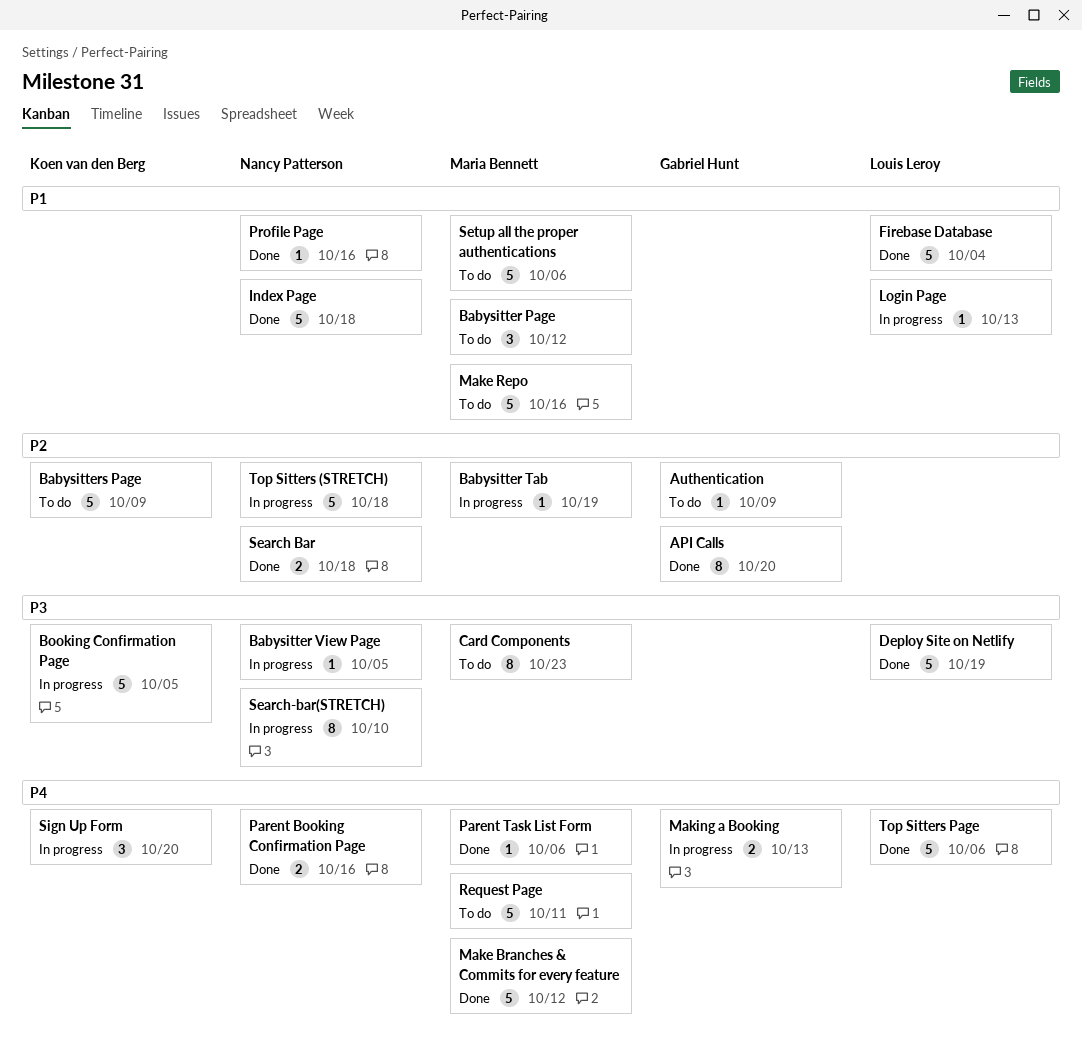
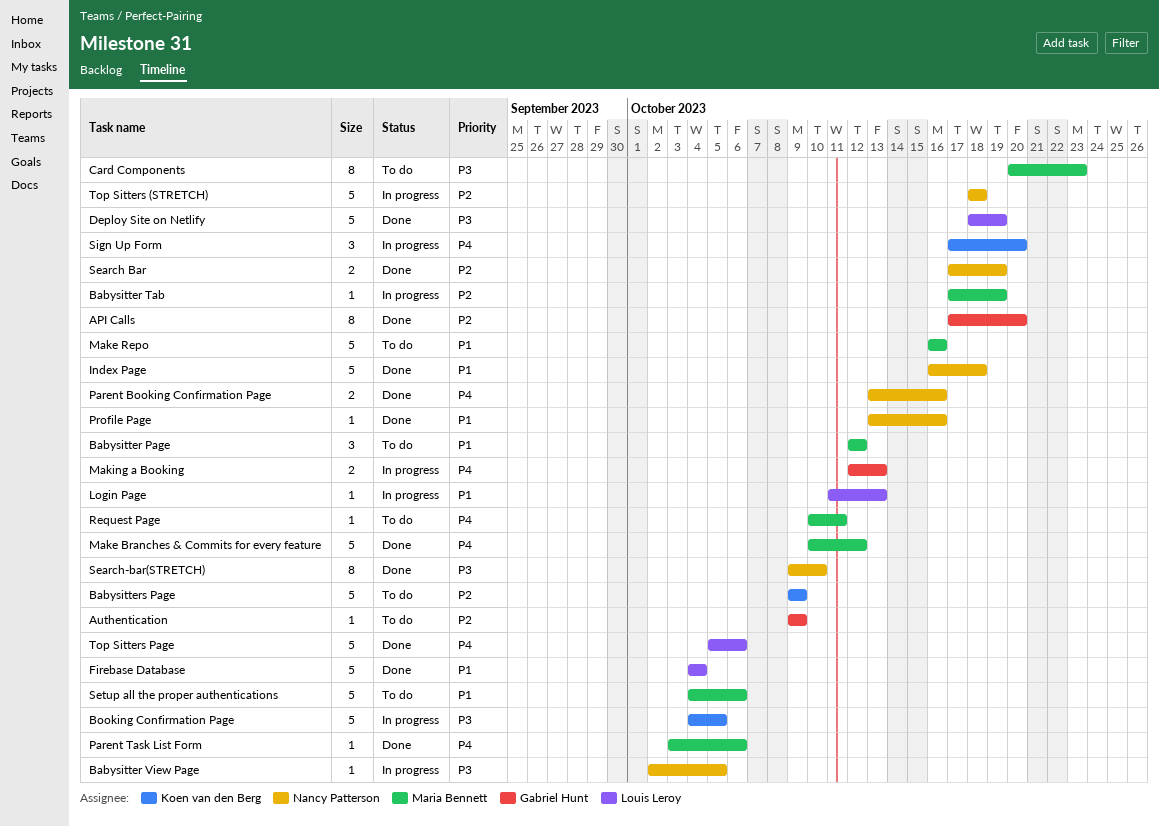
Request Page, estimate: 5 -> 1
Search Bar, due: Oct 18 -> Oct 19
Search-bar(STRETCH), status: In progress -> Done

